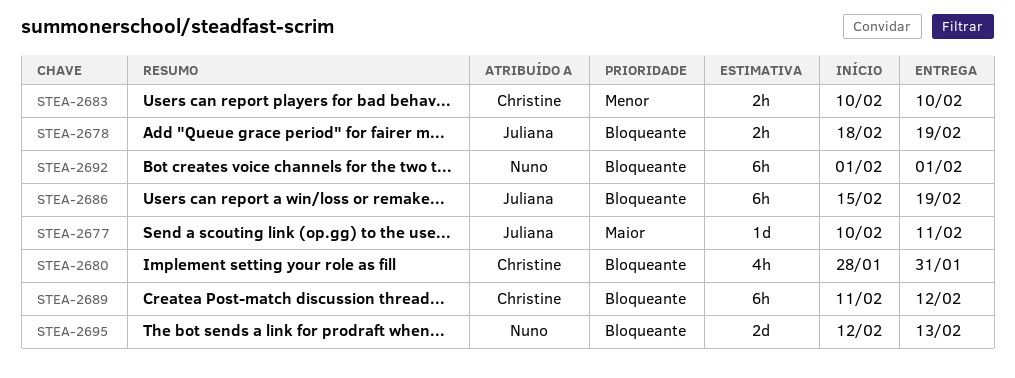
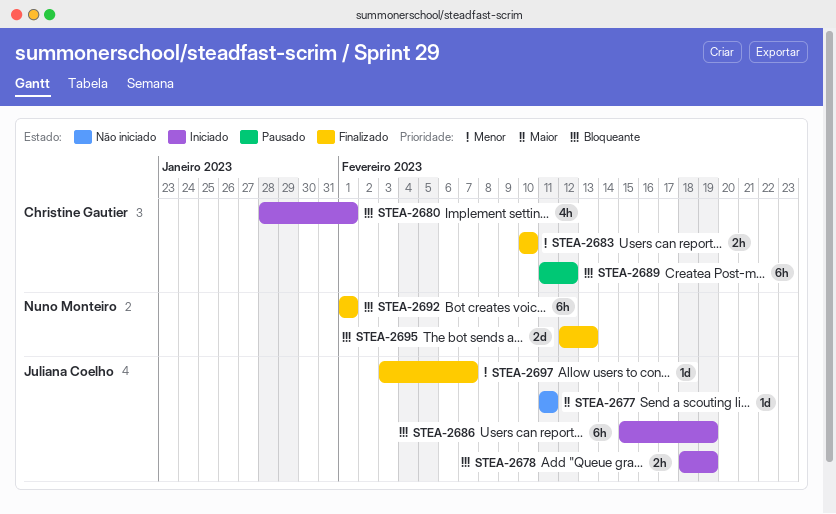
STEA-2677, start: Feb 10 -> Feb 11
STEA-2680, due: Jan 31 -> Feb 1
STEA-2697: none -> present

